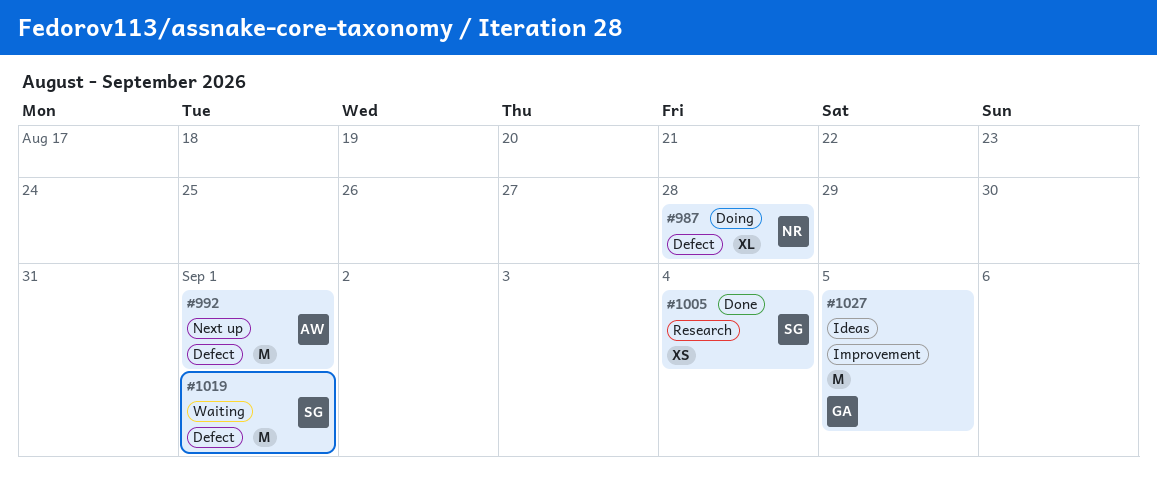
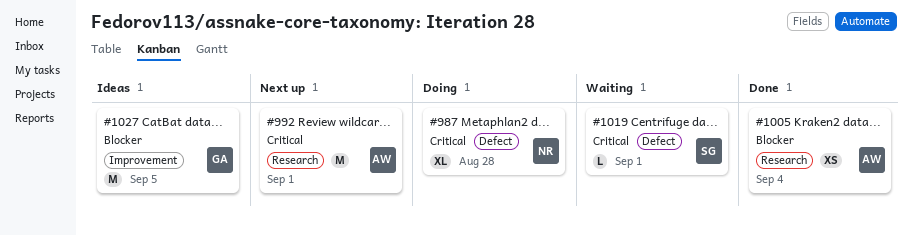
#992, label: Defect -> Research
#1005, owner: SG -> AW
#1019, estimate: M -> L

